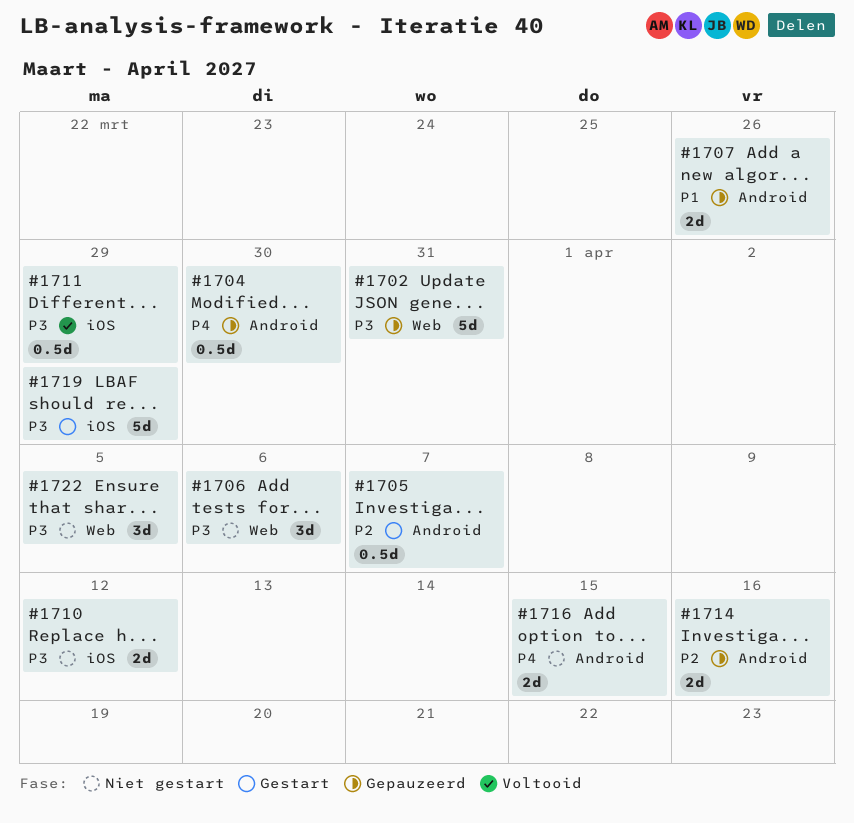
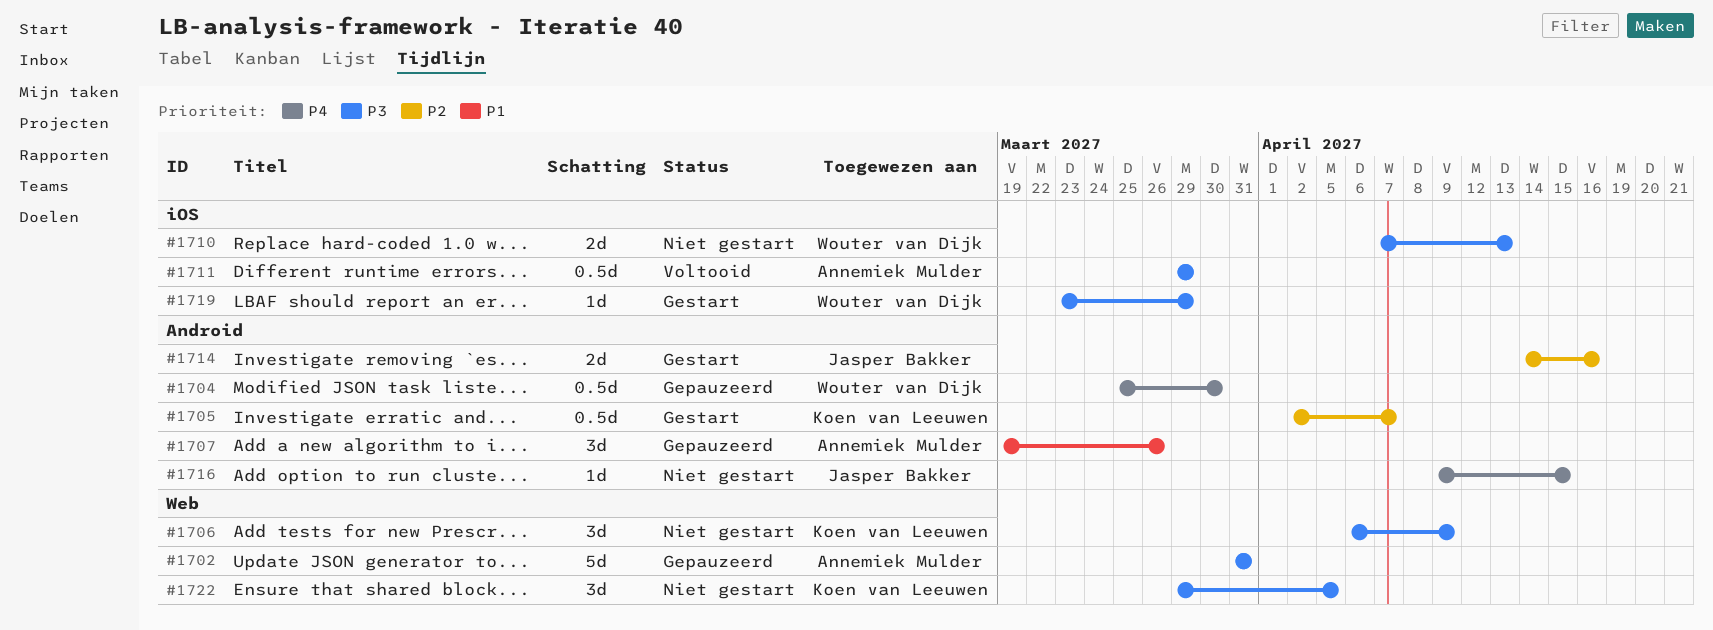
#1706, due: Apr 6 -> Apr 9
#1707, estimate: 2d -> 3d
#1710, due: Apr 12 -> Apr 13
#1714, status: Gepauzeerd -> Gestart
#1716, estimate: 2d -> 1d
#1719, estimate: 5d -> 1d

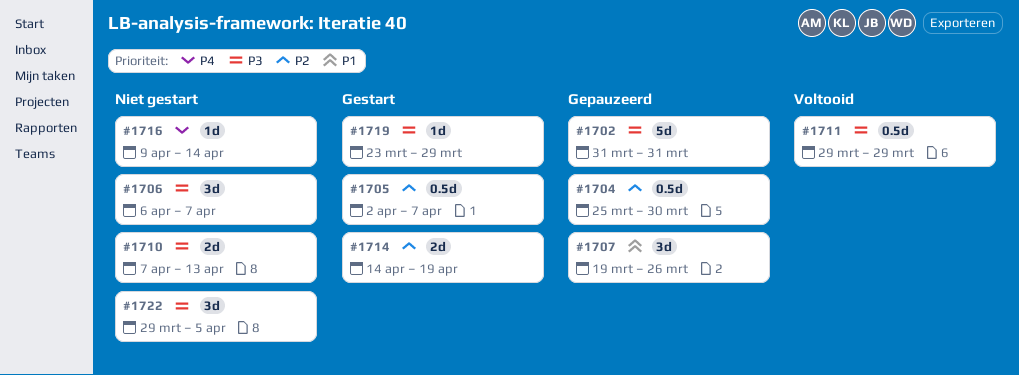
#1704, priority: P4 -> P2
#1706, due: Apr 9 -> Apr 7
#1714, due: Apr 16 -> Apr 19
#1716, due: Apr 15 -> Apr 14

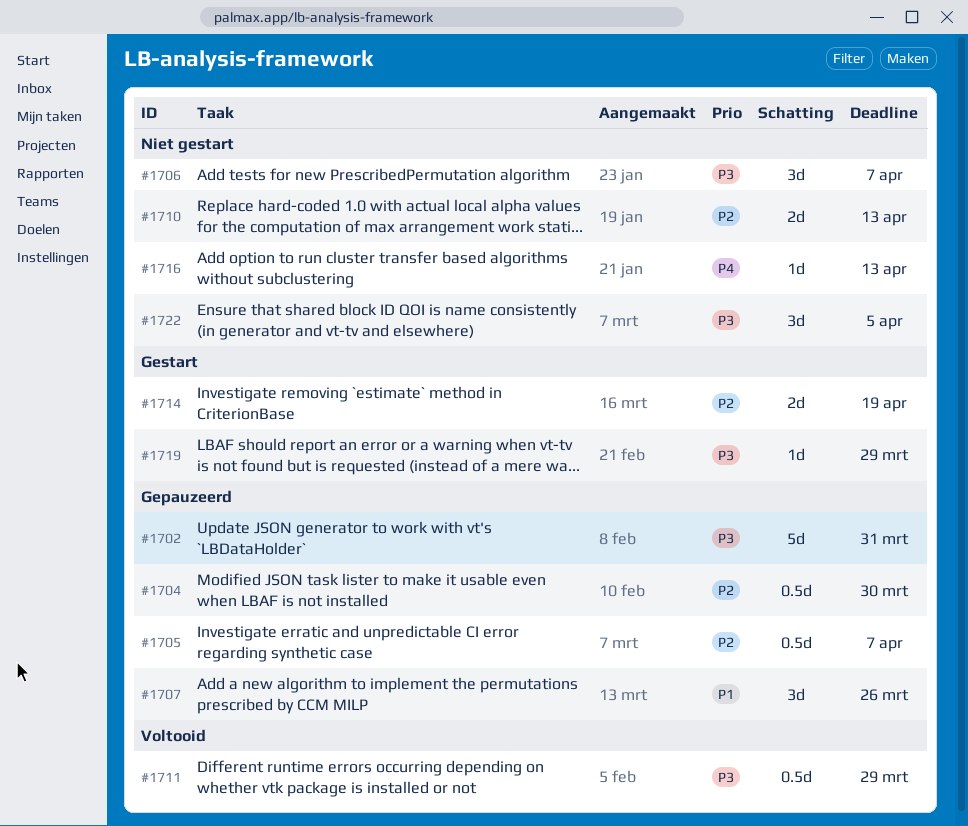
#1705, status: Gestart -> Gepauzeerd
#1710, priority: P3 -> P2
#1716, due: Apr 14 -> Apr 13

